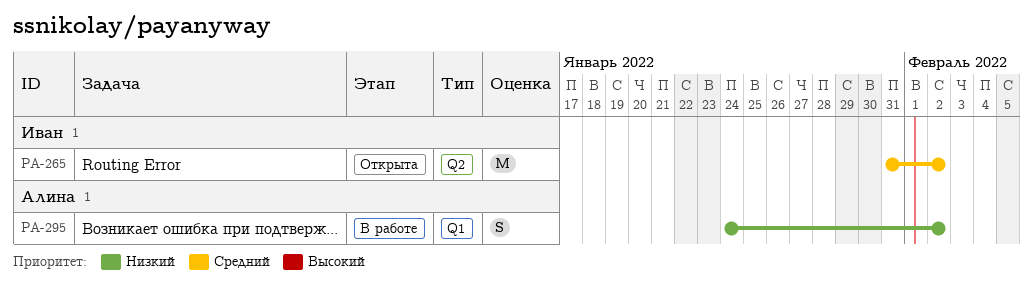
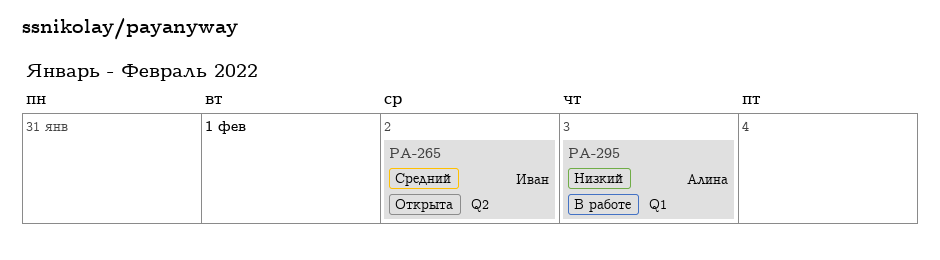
PA-295, due: Feb 2 -> Feb 3

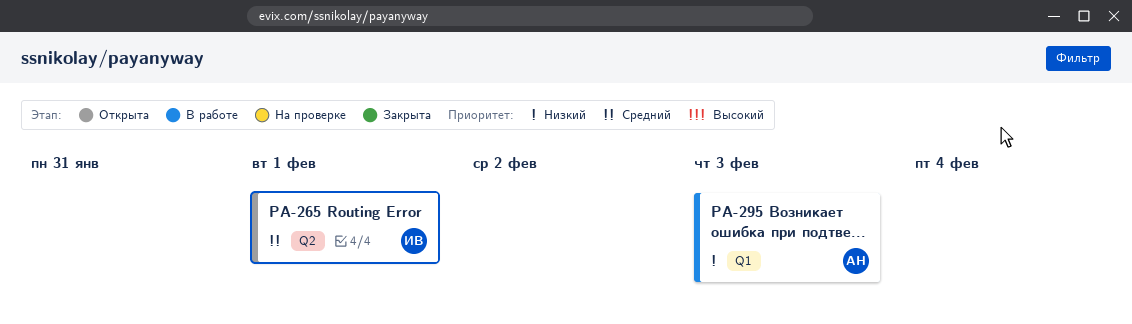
PA-265, due: Feb 2 -> Feb 1

